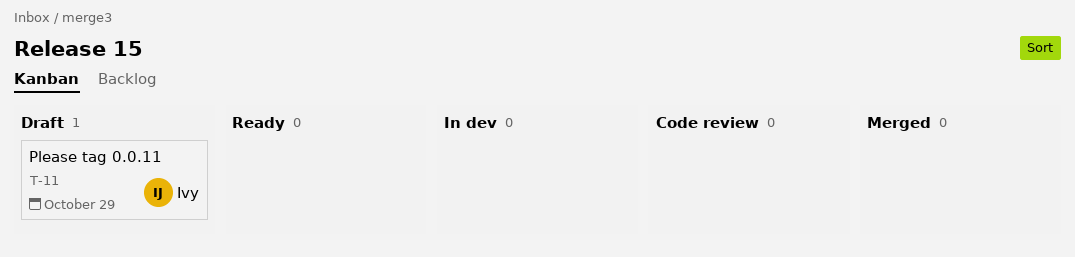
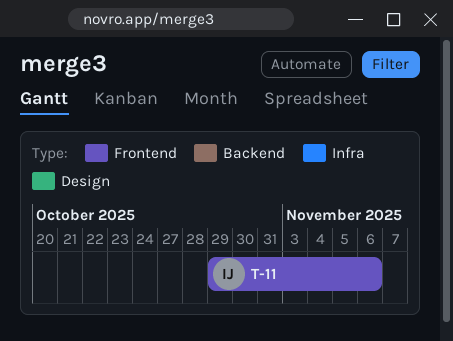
T-11, due: Oct 29 -> Nov 6

